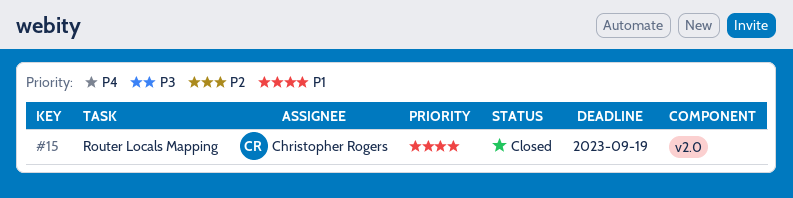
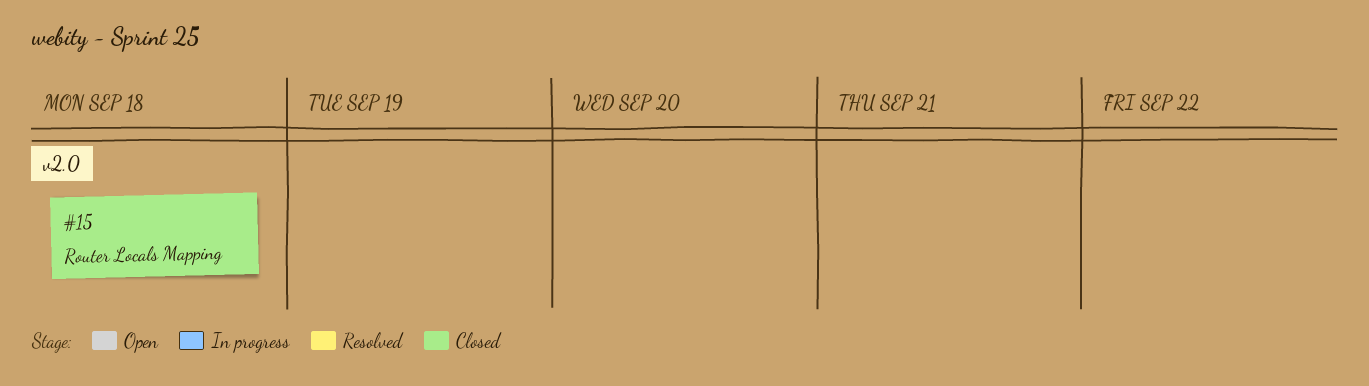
#15, due: Sep 19 -> Sep 18

